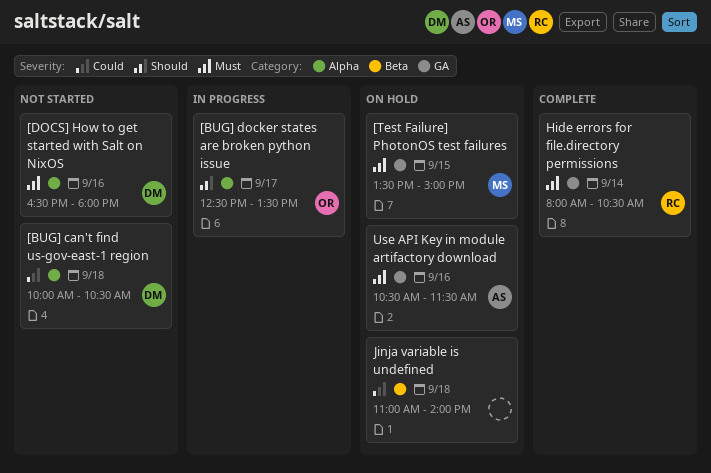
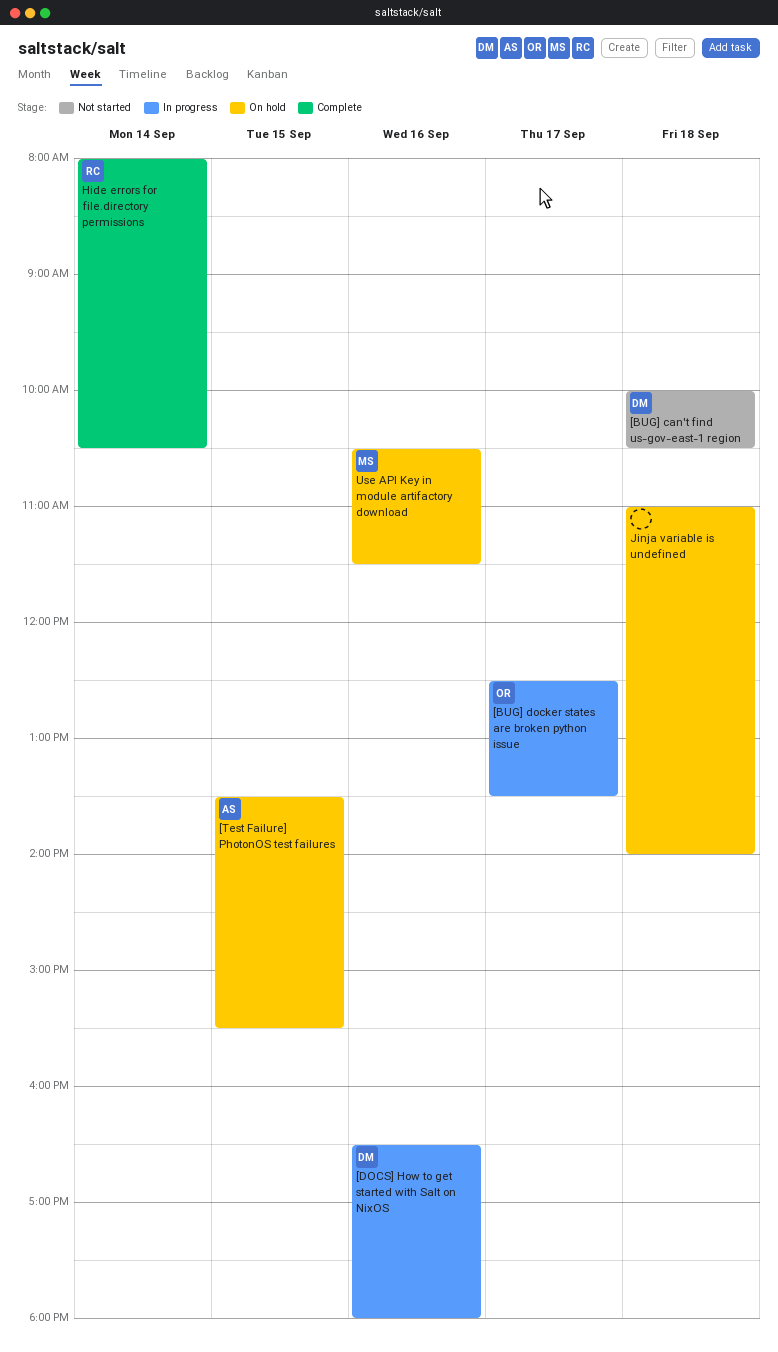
[DOCS] How to get started with Salt on NixOS, status: Not started -> In progress
[Test Failure] PhotonOS test failures, owner: MS -> AS
[Test Failure] PhotonOS test failures, ends: 15:00 -> 15:30
Use API Key in module artifactory download, owner: AS -> MS

